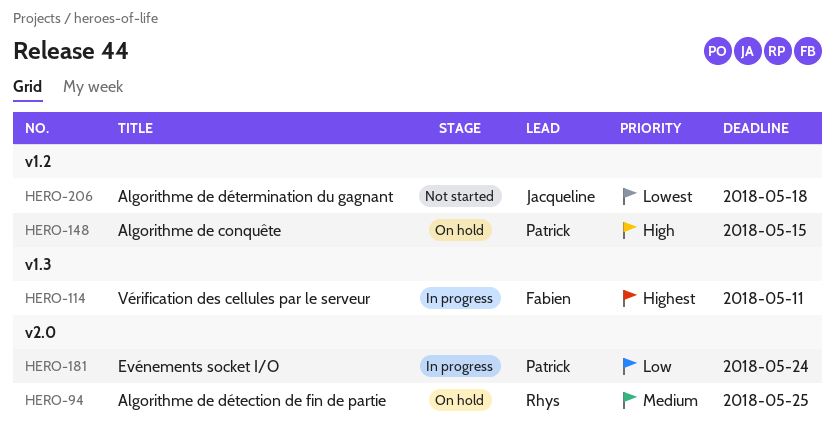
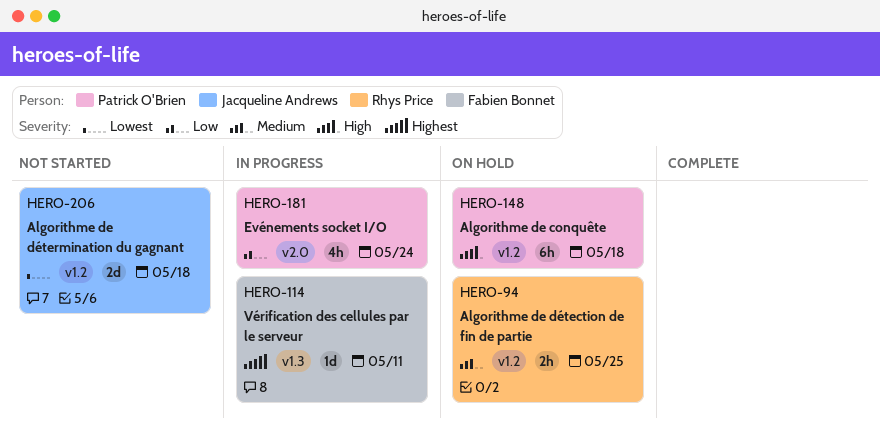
HERO-94, label: v2.0 -> v1.2
HERO-148, due: May 15 -> May 18

